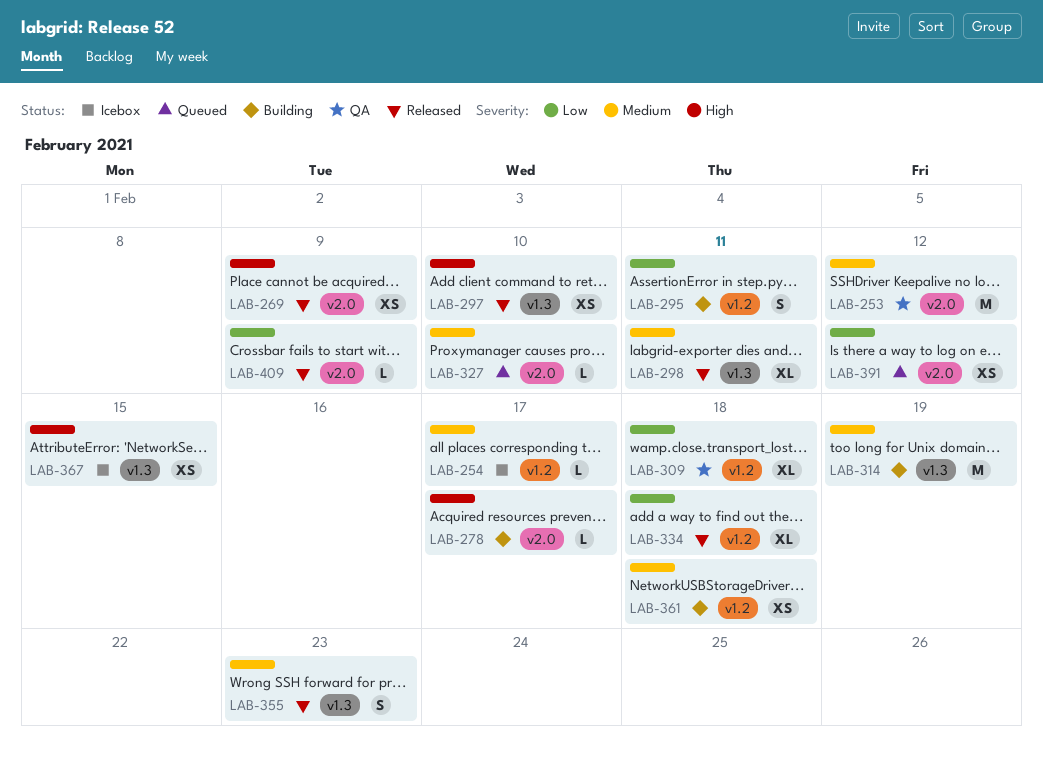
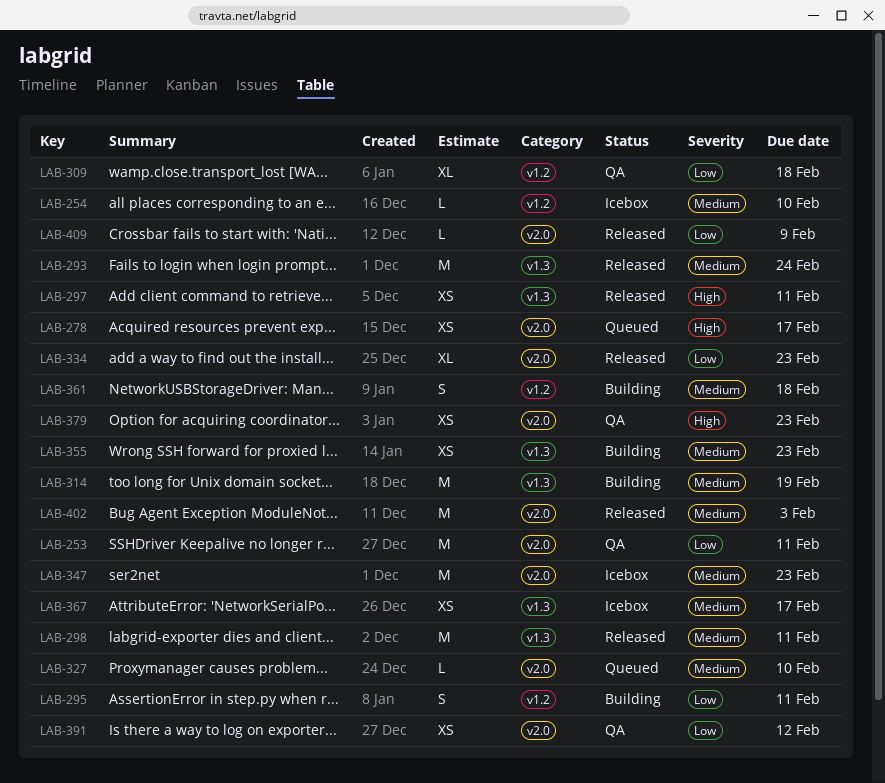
LAB-253, priority: Medium -> Low
LAB-253, due: Feb 12 -> Feb 11
LAB-254, due: Feb 17 -> Feb 10
LAB-269: present -> none
LAB-278, status: Building -> Queued
LAB-278, estimate: L -> XS
LAB-293: none -> present
LAB-297, due: Feb 10 -> Feb 11
LAB-298, estimate: XL -> M
LAB-334, label: v1.2 -> v2.0
LAB-334, due: Feb 18 -> Feb 23
LAB-347: none -> present
LAB-355, status: Released -> Building
LAB-355, estimate: S -> XS
LAB-361, estimate: XS -> S
LAB-367, priority: High -> Medium
LAB-367, due: Feb 15 -> Feb 17
LAB-379: none -> present
LAB-391, status: Queued -> QA
LAB-402: none -> present

